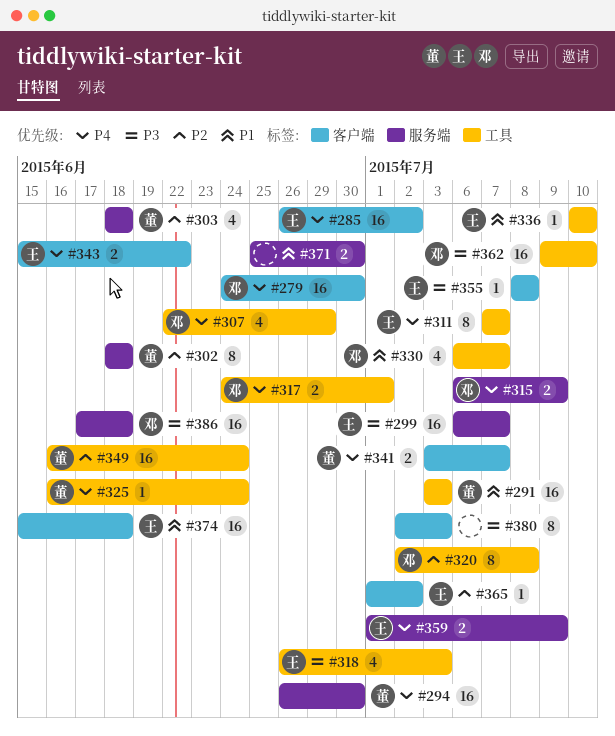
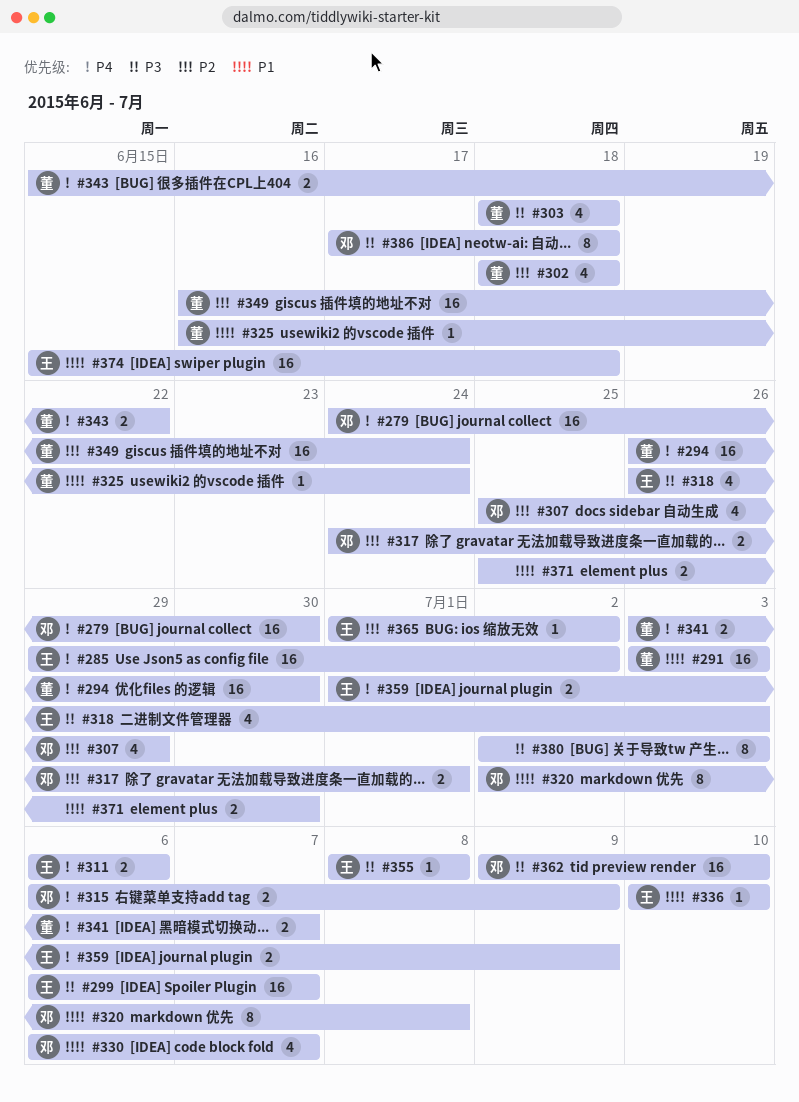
#285, start: Jun 26 -> Jun 29
#302, estimate: 8 -> 4
#303, priority: P2 -> P3
#307, priority: P4 -> P2
#307, start: Jun 22 -> Jun 25
#311, estimate: 8 -> 2
#311, start: Jul 7 -> Jul 6
#311, due: Jul 7 -> Jul 6
#317, priority: P4 -> P2
#320, priority: P2 -> P1
#325, priority: P4 -> P1
#343, owner: 王 -> 董
#386, estimate: 16 -> 8

